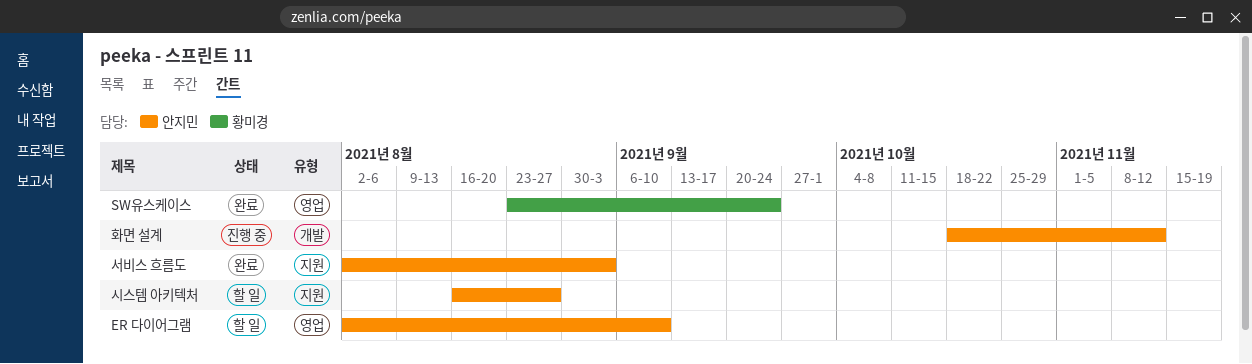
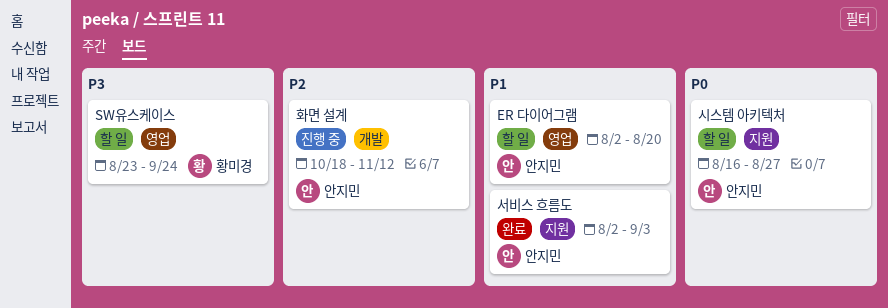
ER 다이어그램, due: Sep 10 -> Aug 20
SW유스케이스, status: 완료 -> 할 일

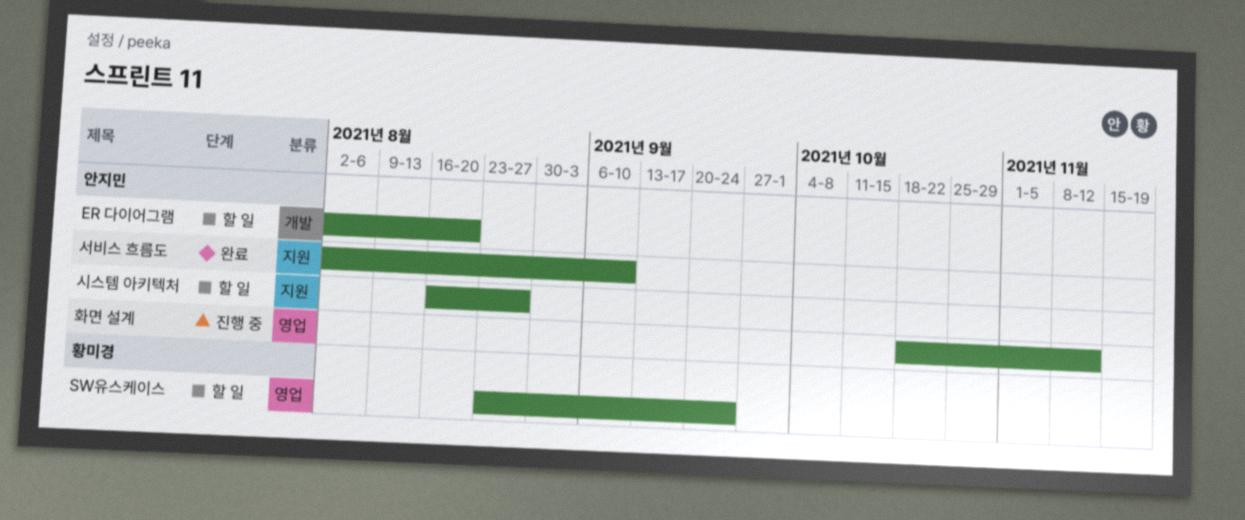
ER 다이어그램, label: 영업 -> 개발
서비스 흐름도, due: Sep 3 -> Sep 10
화면 설계, label: 개발 -> 영업

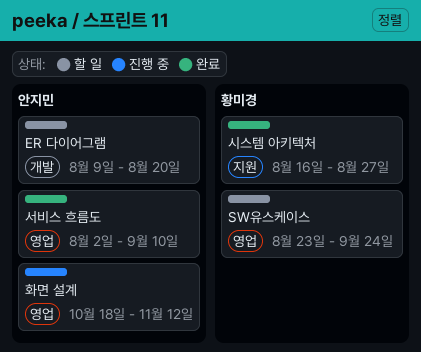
ER 다이어그램, start: Aug 2 -> Aug 9
서비스 흐름도, label: 지원 -> 영업
시스템 아키텍처, status: 할 일 -> 완료
시스템 아키텍처, owner: 안지민 -> 황미경

